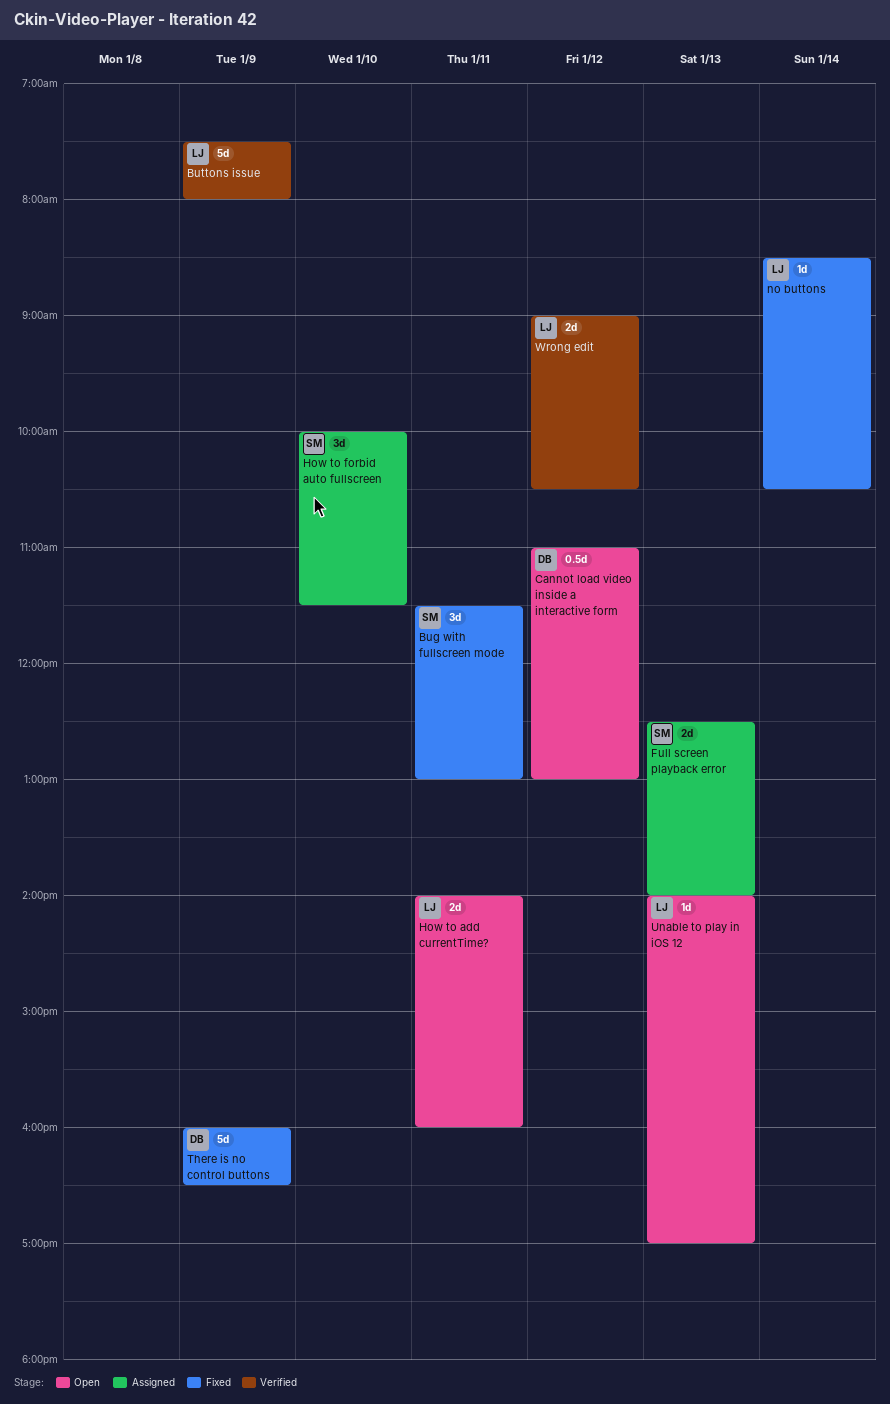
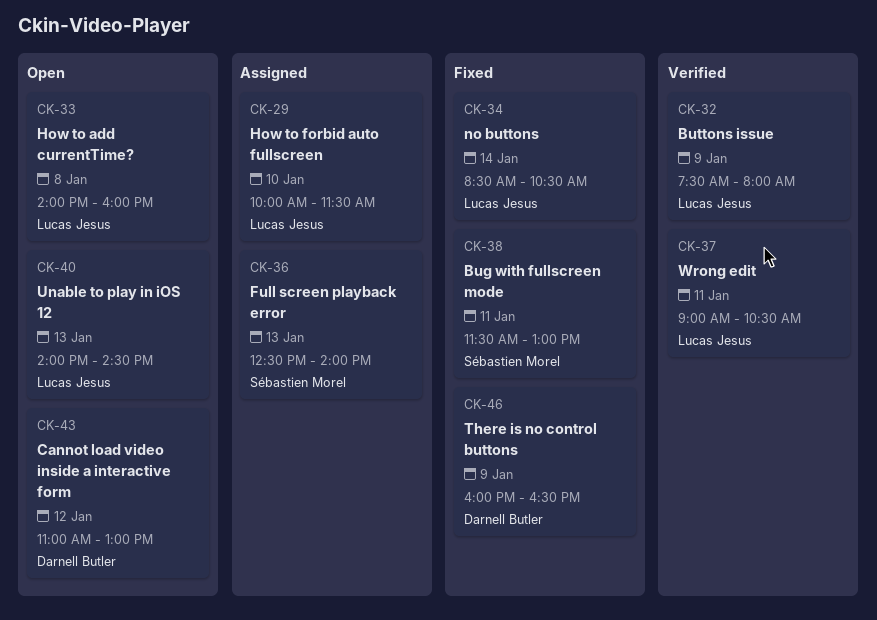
How to add currentTime?, day: Jan 11 -> Jan 8
How to forbid auto fullscreen, owner: Sébastien Morel -> Lucas Jesus
Unable to play in iOS 12, ends: 17:00 -> 14:30
Wrong edit, day: Jan 12 -> Jan 11

